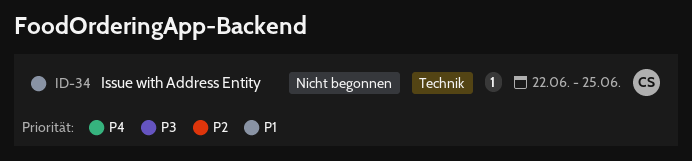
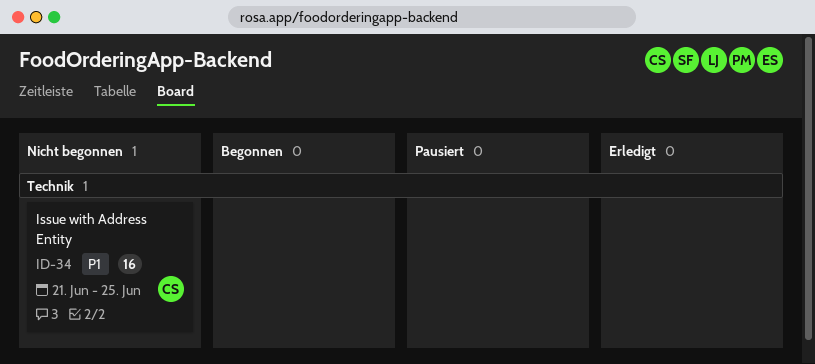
ID-34, estimate: 1 -> 16
ID-34, start: Jun 22 -> Jun 21

